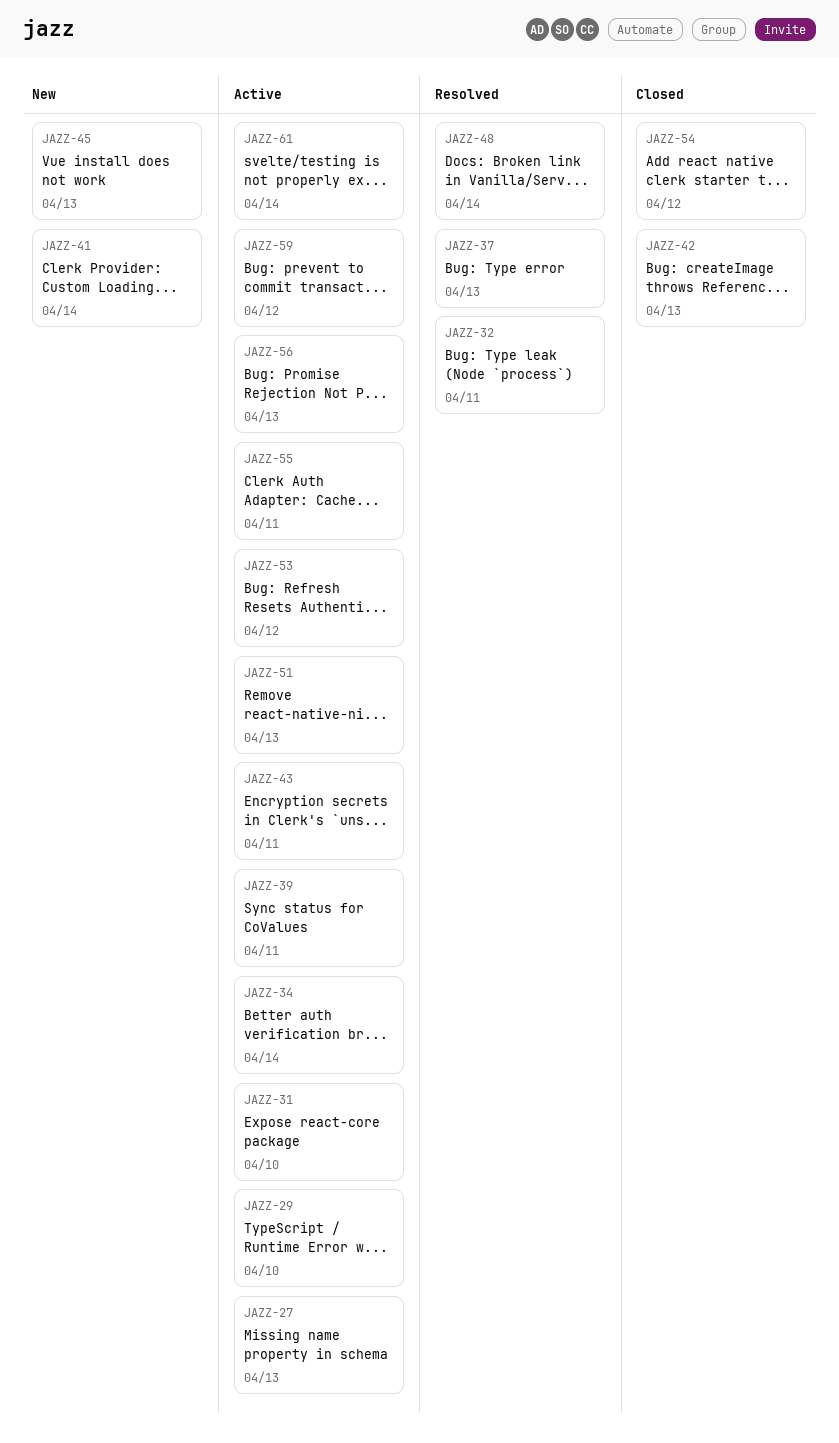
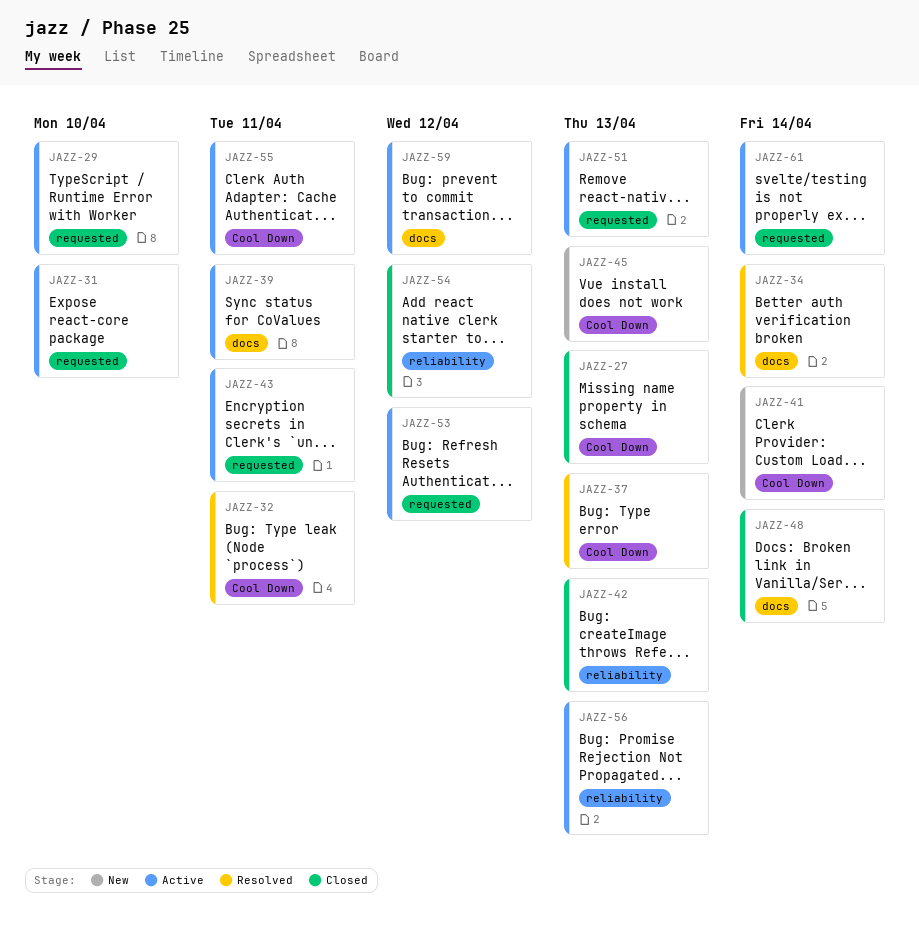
JAZZ-27, status: Active -> Closed
JAZZ-34, status: Active -> Resolved
JAZZ-48, status: Resolved -> Closed

